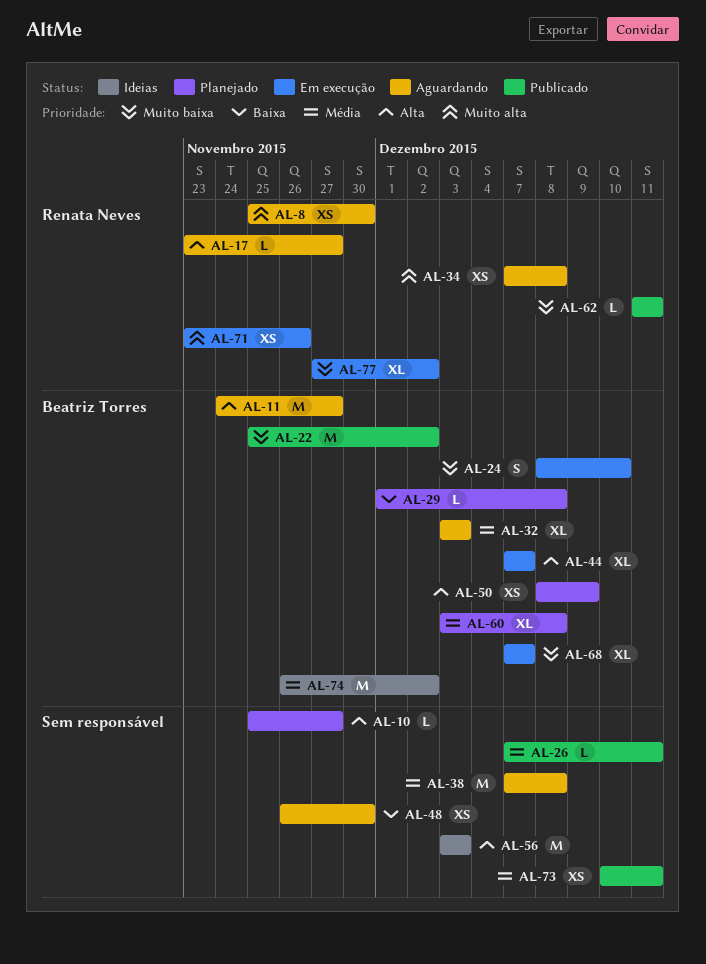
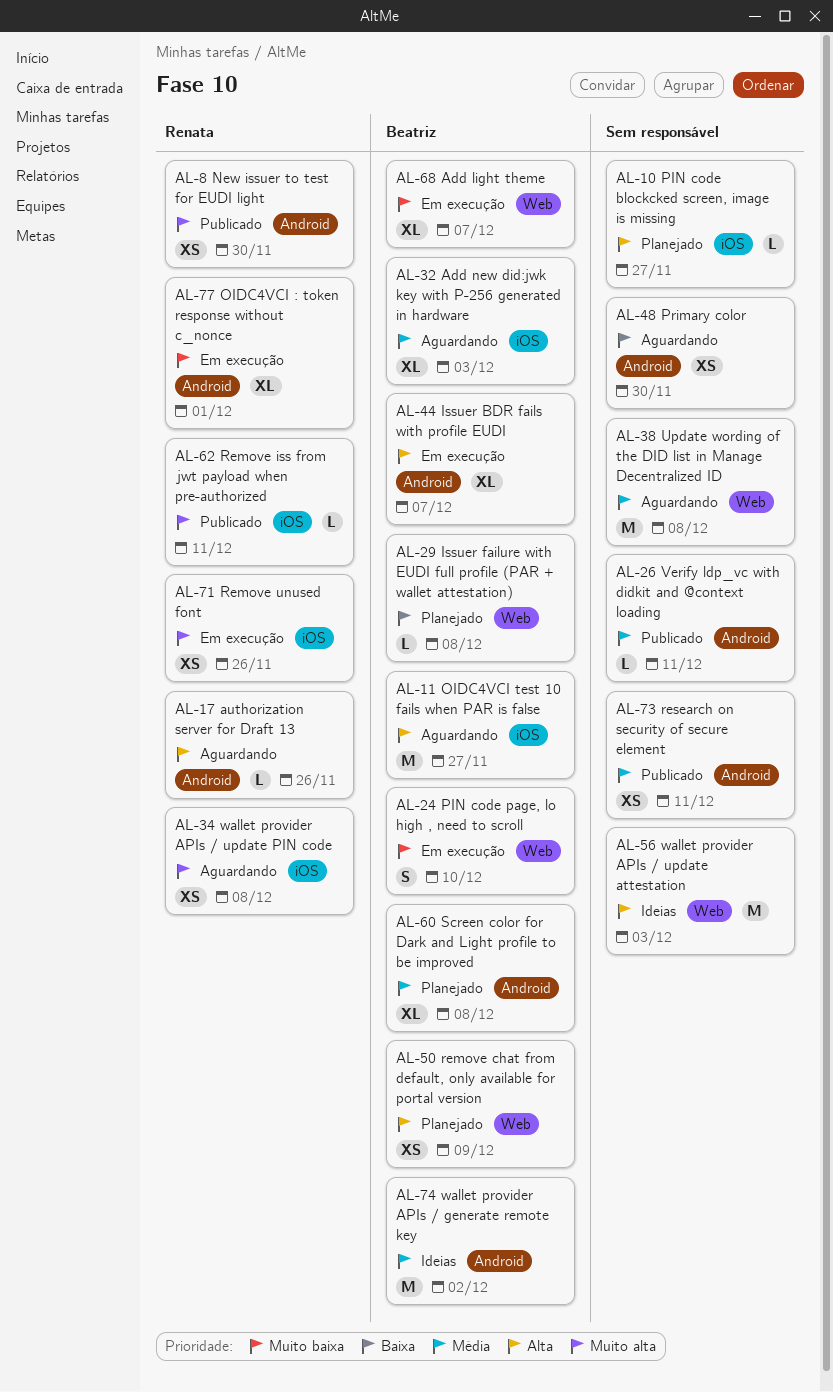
AL-8, status: Aguardando -> Publicado
AL-17, due: Nov 27 -> Nov 26
AL-22: present -> none
AL-62, priority: Muito baixa -> Muito alta
AL-77, due: Dec 2 -> Dec 1

